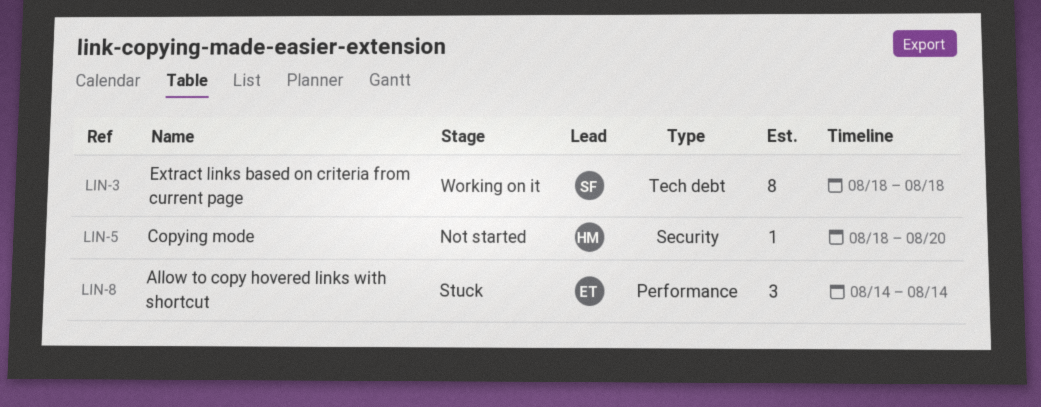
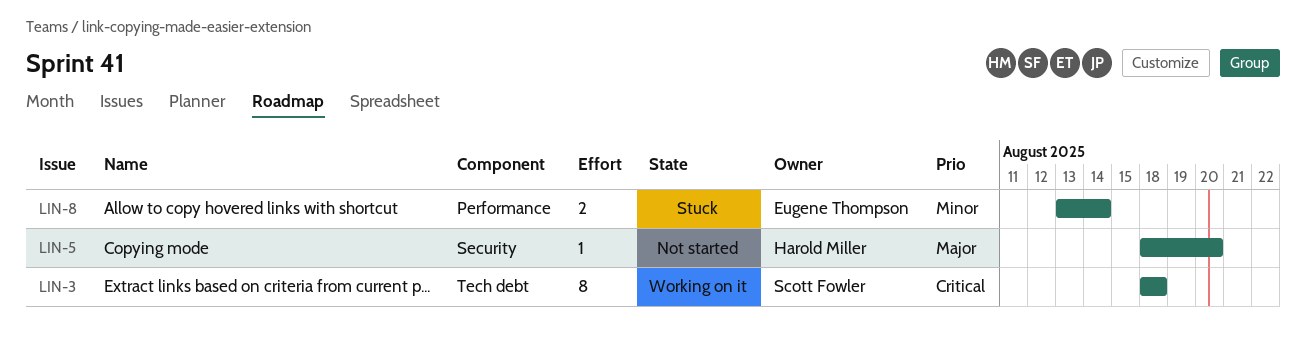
LIN-8, estimate: 3 -> 2
LIN-8, start: Aug 14 -> Aug 13

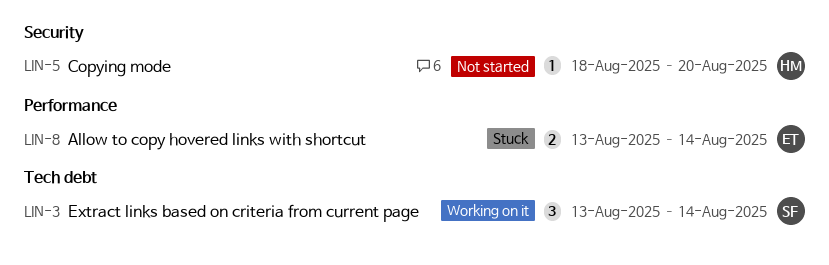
LIN-3, estimate: 8 -> 3
LIN-3, start: Aug 18 -> Aug 13
LIN-3, due: Aug 18 -> Aug 14

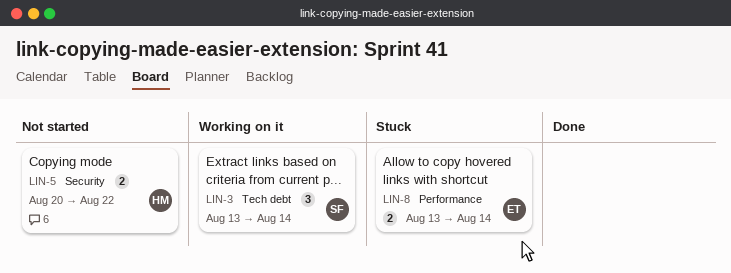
LIN-5, estimate: 1 -> 2
LIN-5, start: Aug 18 -> Aug 20
LIN-5, due: Aug 20 -> Aug 22

